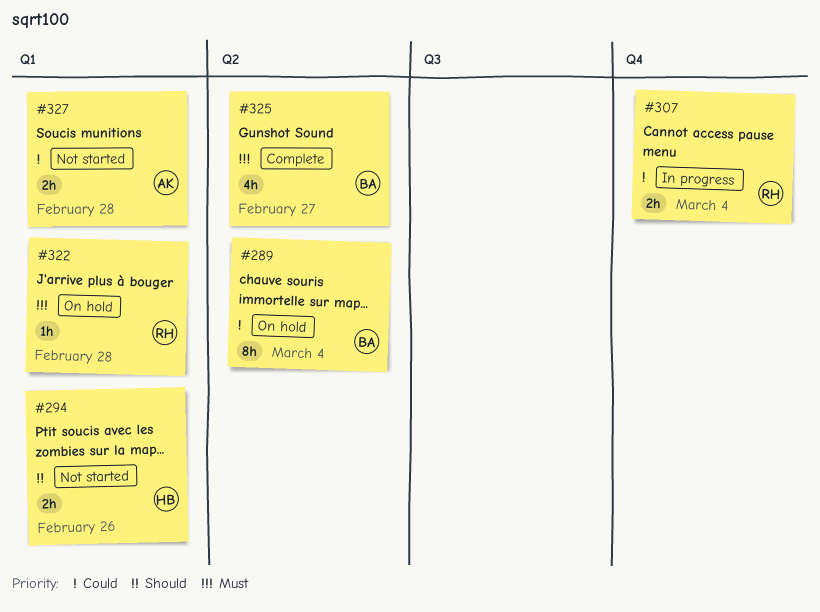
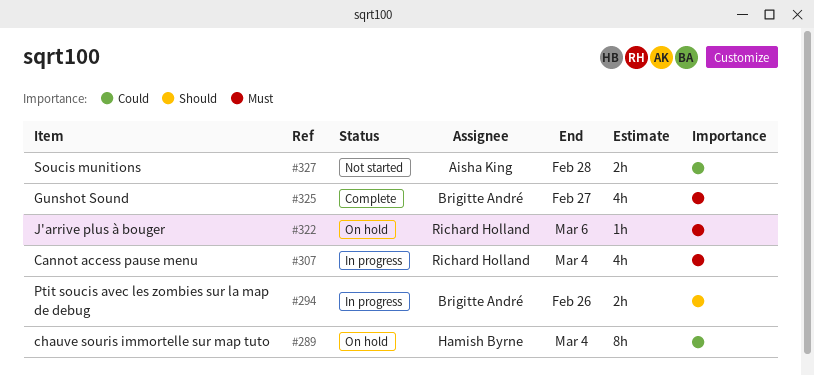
#289, owner: Brigitte André -> Hamish Byrne
#294, status: Not started -> In progress
#294, owner: Hamish Byrne -> Brigitte André
#307, priority: Could -> Must
#307, estimate: 2h -> 4h
#322, due: Feb 28 -> Mar 6

